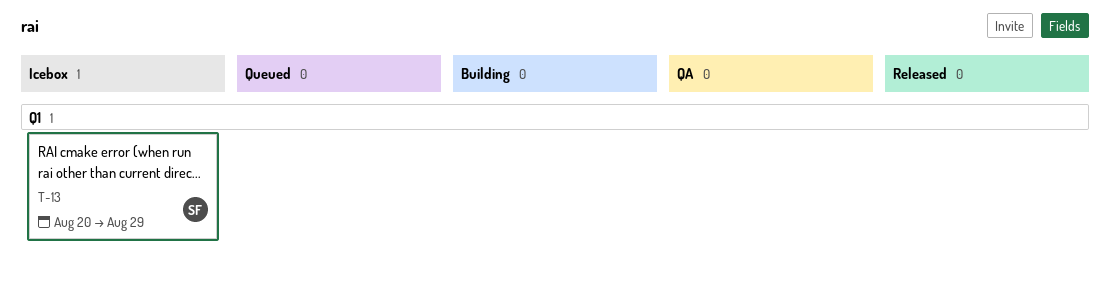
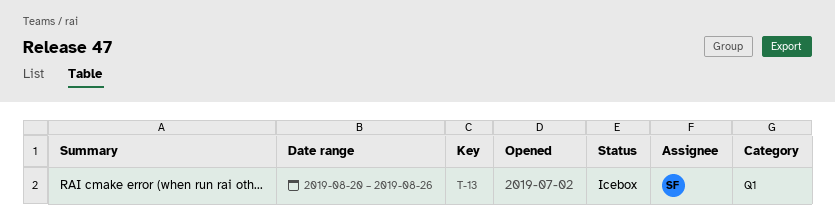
T-13, due: Aug 29 -> Aug 26

